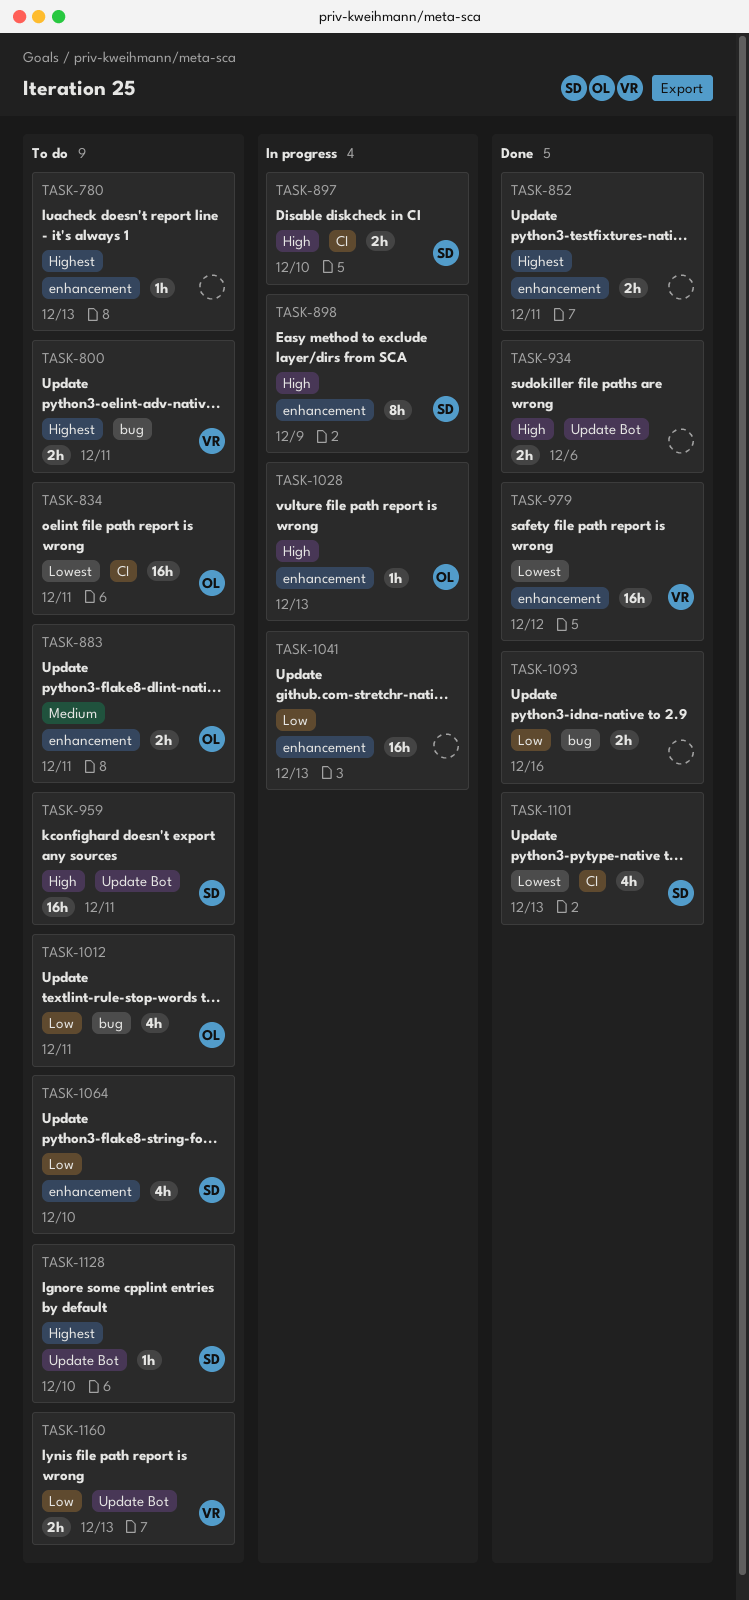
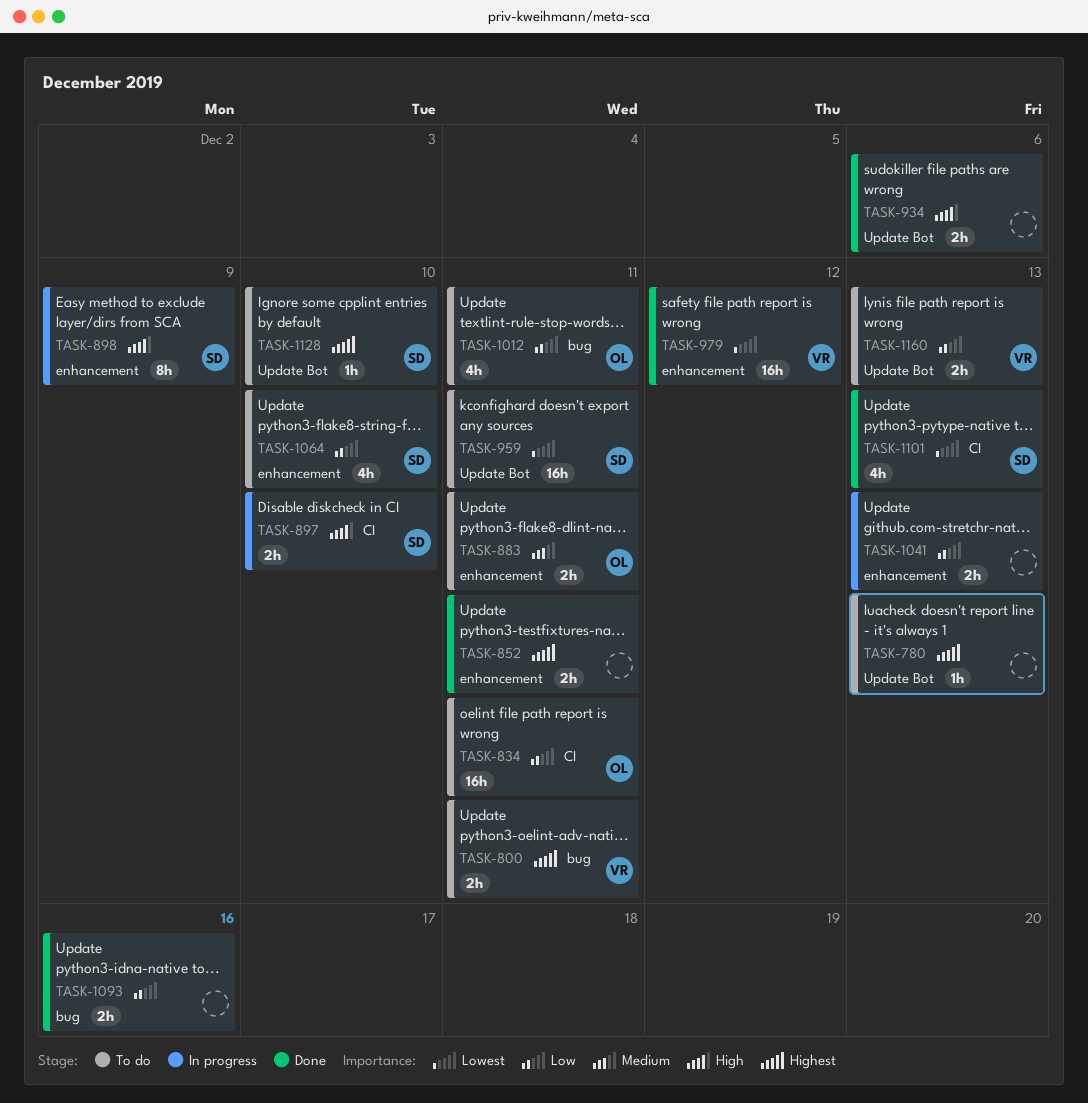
TASK-780, label: enhancement -> Update Bot
TASK-834, priority: Lowest -> Low
TASK-959, priority: High -> Lowest
TASK-1028: present -> none
TASK-1041, estimate: 16h -> 2h

